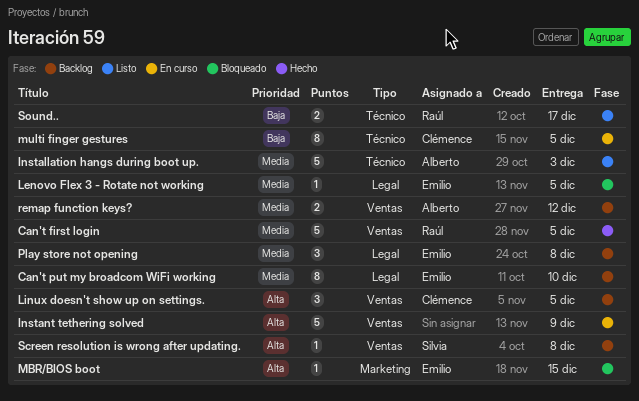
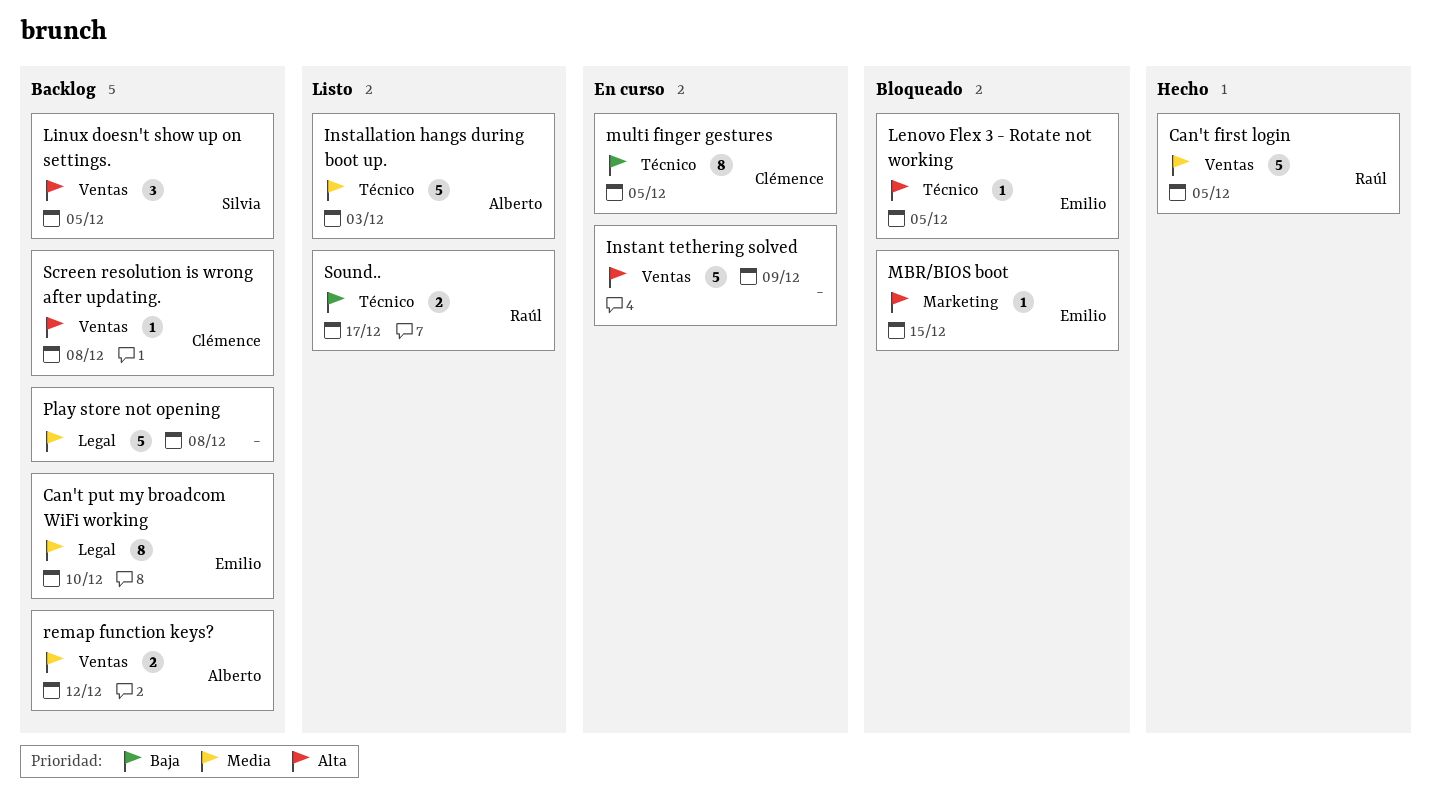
Lenovo Flex 3 - Rotate not working, priority: Media -> Alta
Lenovo Flex 3 - Rotate not working, label: Legal -> Técnico
Linux doesn't show up on settings., owner: Clémence -> Silvia
Play store not opening, owner: Emilio -> none
Play store not opening, estimate: 3 -> 5
Screen resolution is wrong after updating., owner: Silvia -> Clémence

